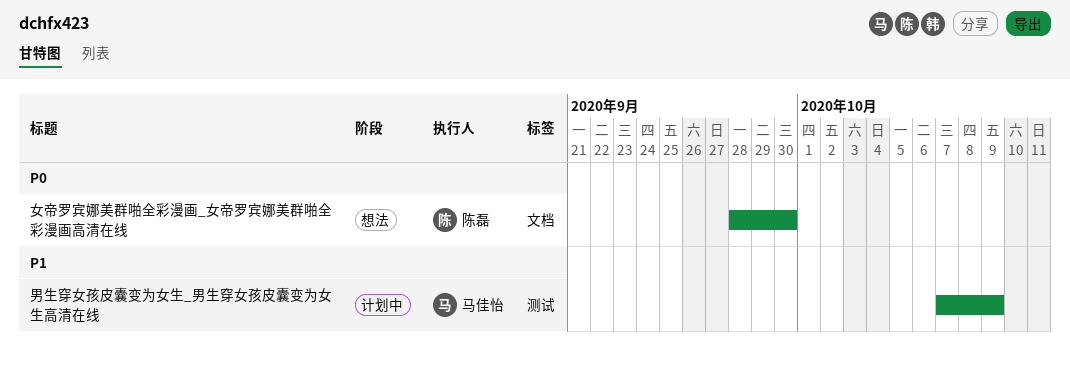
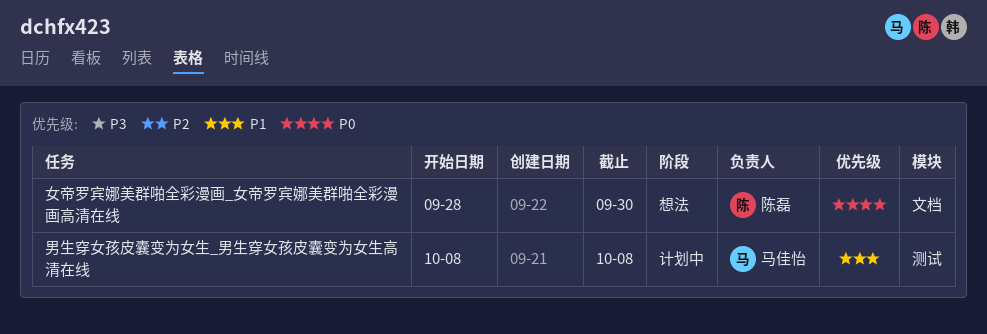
男生穿女孩皮囊变为女生_男生穿女孩皮囊变为女生高清在线, start: Oct 7 -> Oct 8
男生穿女孩皮囊变为女生_男生穿女孩皮囊变为女生高清在线, due: Oct 9 -> Oct 8

